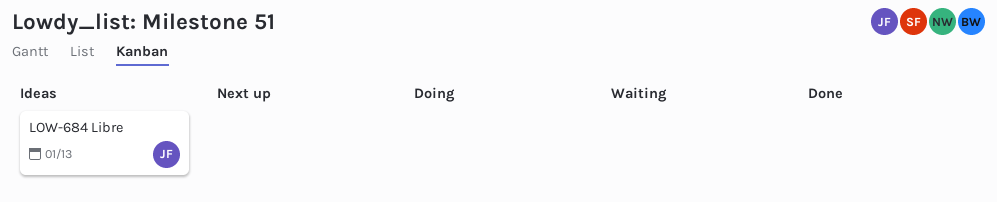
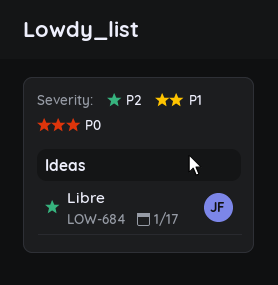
LOW-684, due: Jan 13 -> Jan 17

